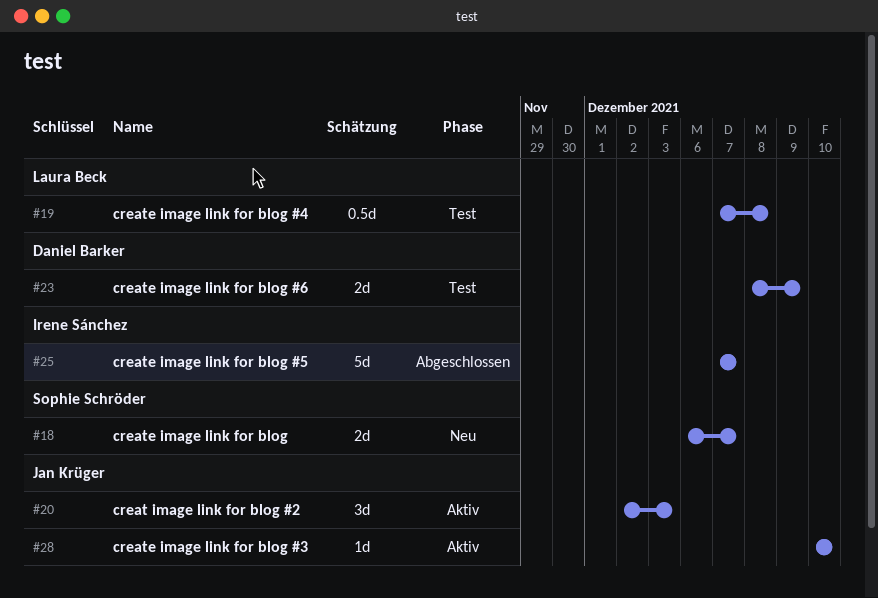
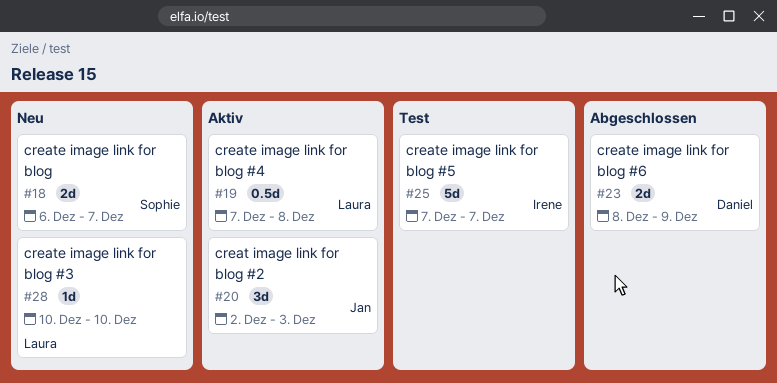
#19, status: Test -> Aktiv
#23, status: Test -> Abgeschlossen
#25, status: Abgeschlossen -> Test
#28, status: Aktiv -> Neu
#28, owner: Jan Krüger -> Laura Beck

